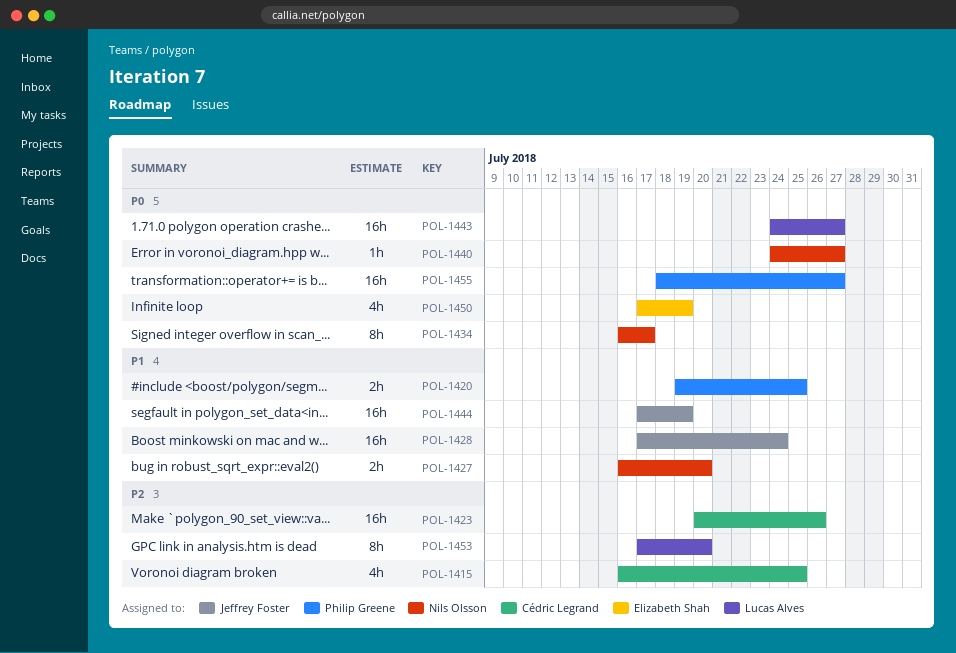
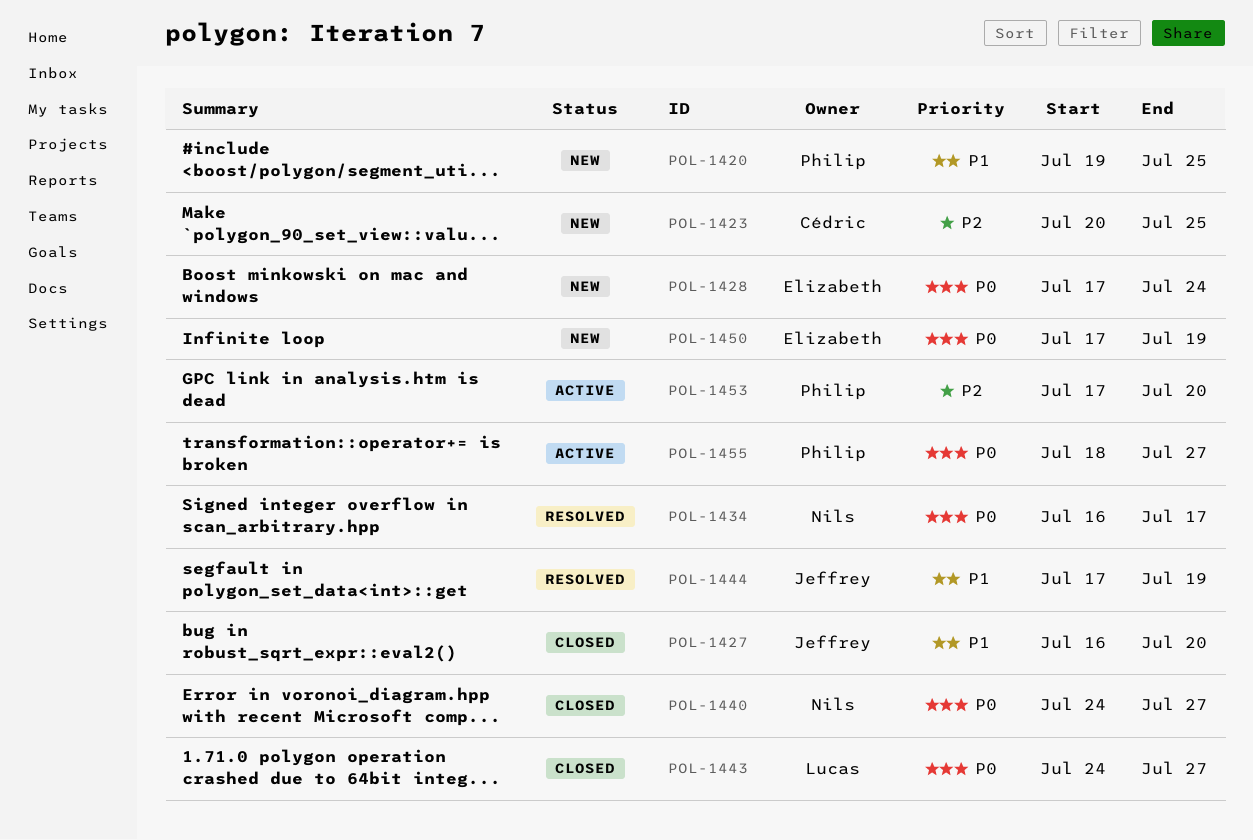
POL-1415: present -> none
POL-1423, due: Jul 26 -> Jul 25
POL-1427, owner: Nils Olsson -> Jeffrey Foster
POL-1428, owner: Jeffrey Foster -> Elizabeth Shah
POL-1428, priority: P1 -> P0
POL-1453, owner: Lucas Alves -> Philip Greene

